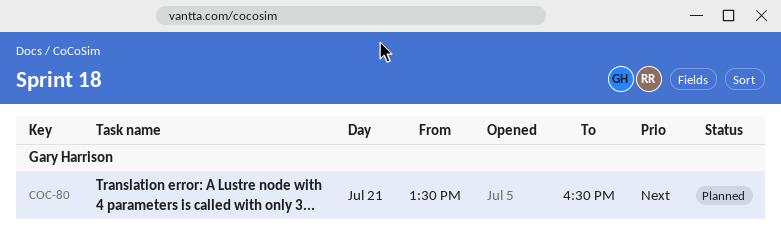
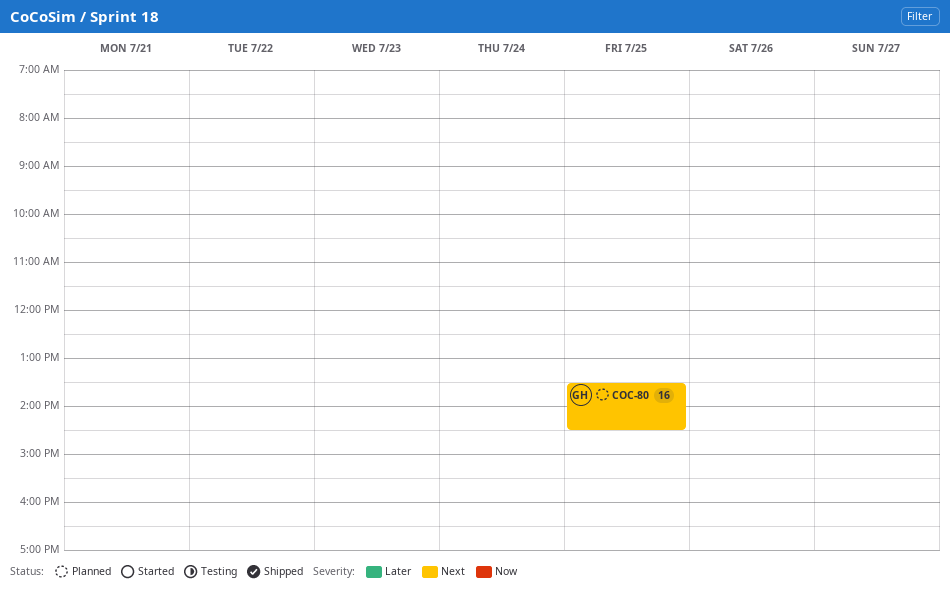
COC-80, day: Jul 21 -> Jul 25
COC-80, ends: 16:30 -> 14:30

